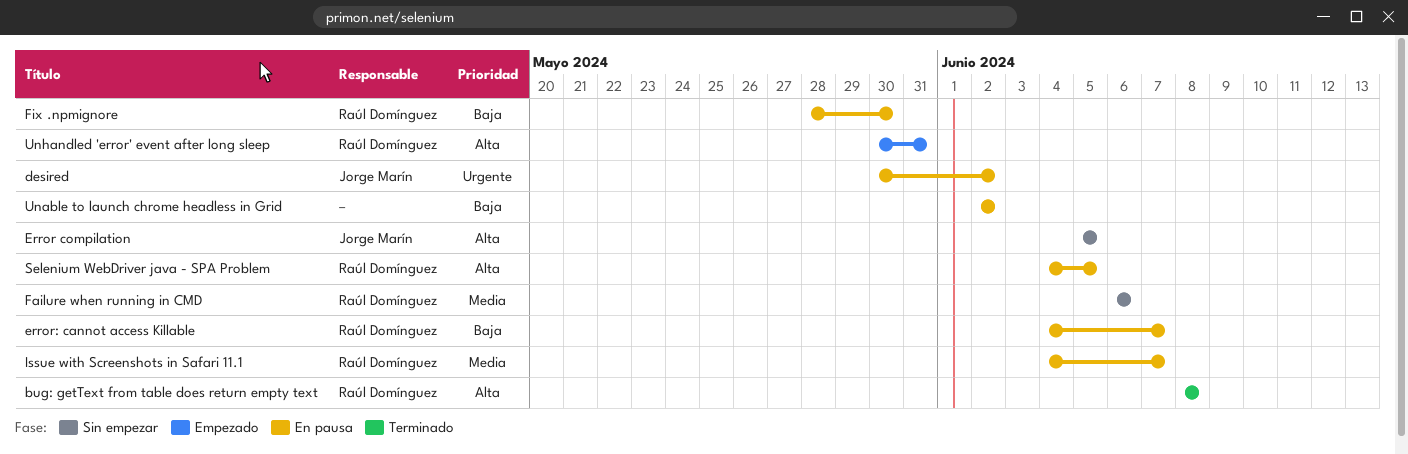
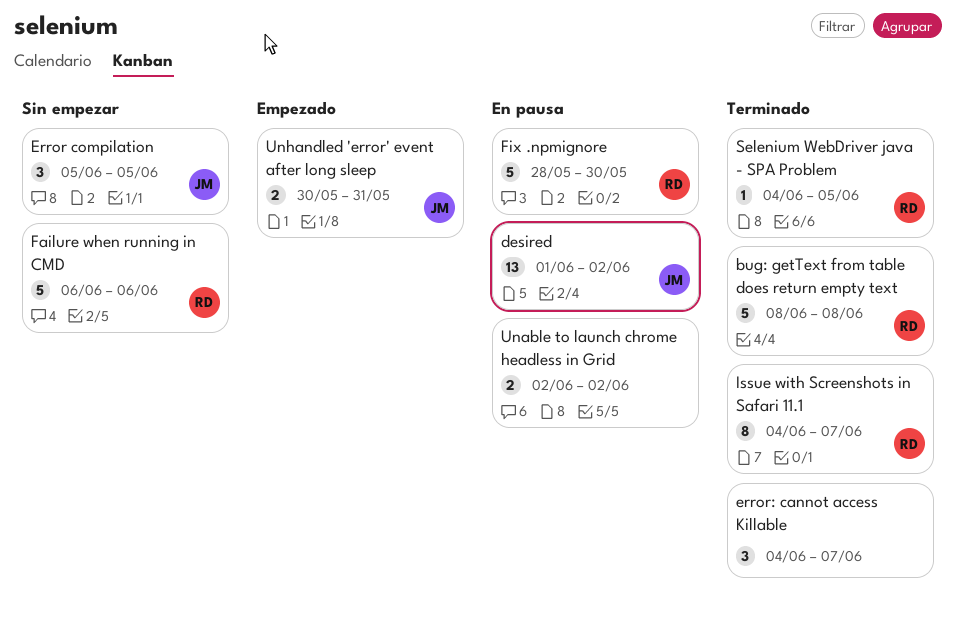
desired, start: May 30 -> Jun 1
error: cannot access Killable, status: En pausa -> Terminado
error: cannot access Killable, owner: Raúl Domínguez -> none
Issue with Screenshots in Safari 11.1, status: En pausa -> Terminado
Selenium WebDriver java - SPA Problem, status: En pausa -> Terminado
Unhandled 'error' event after long sleep, owner: Raúl Domínguez -> Jorge Marín

